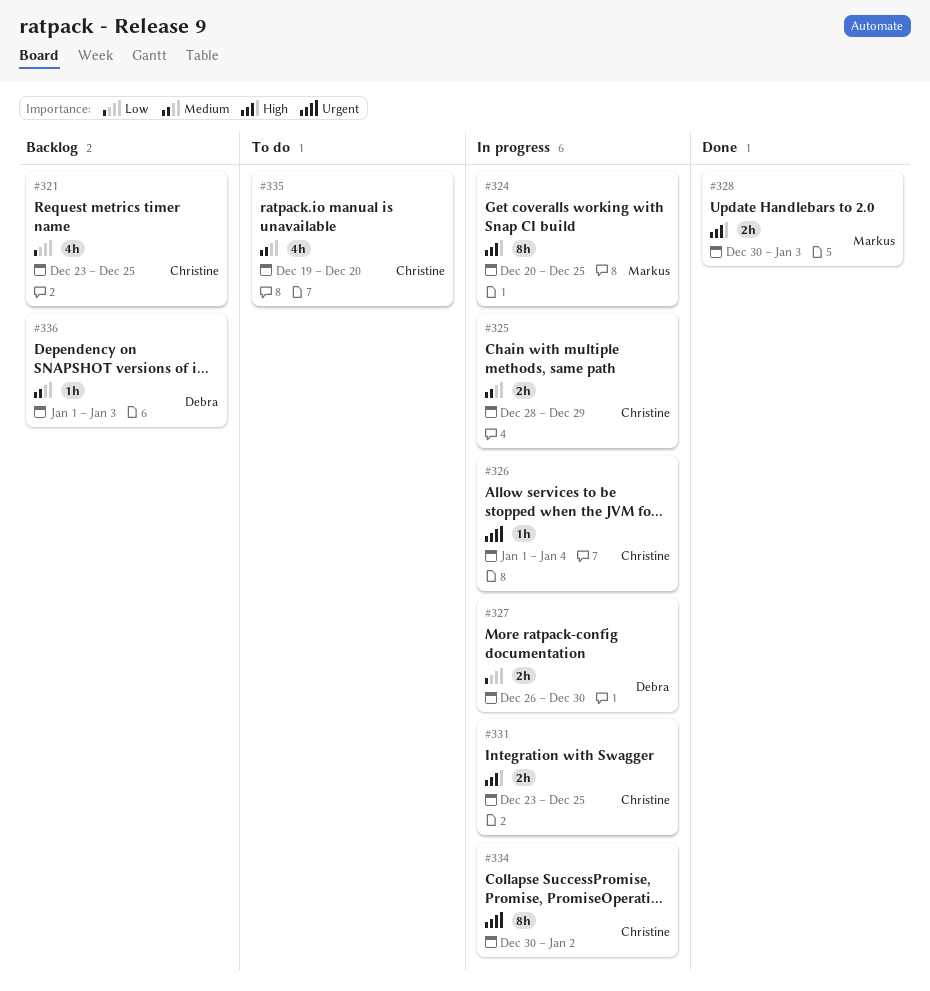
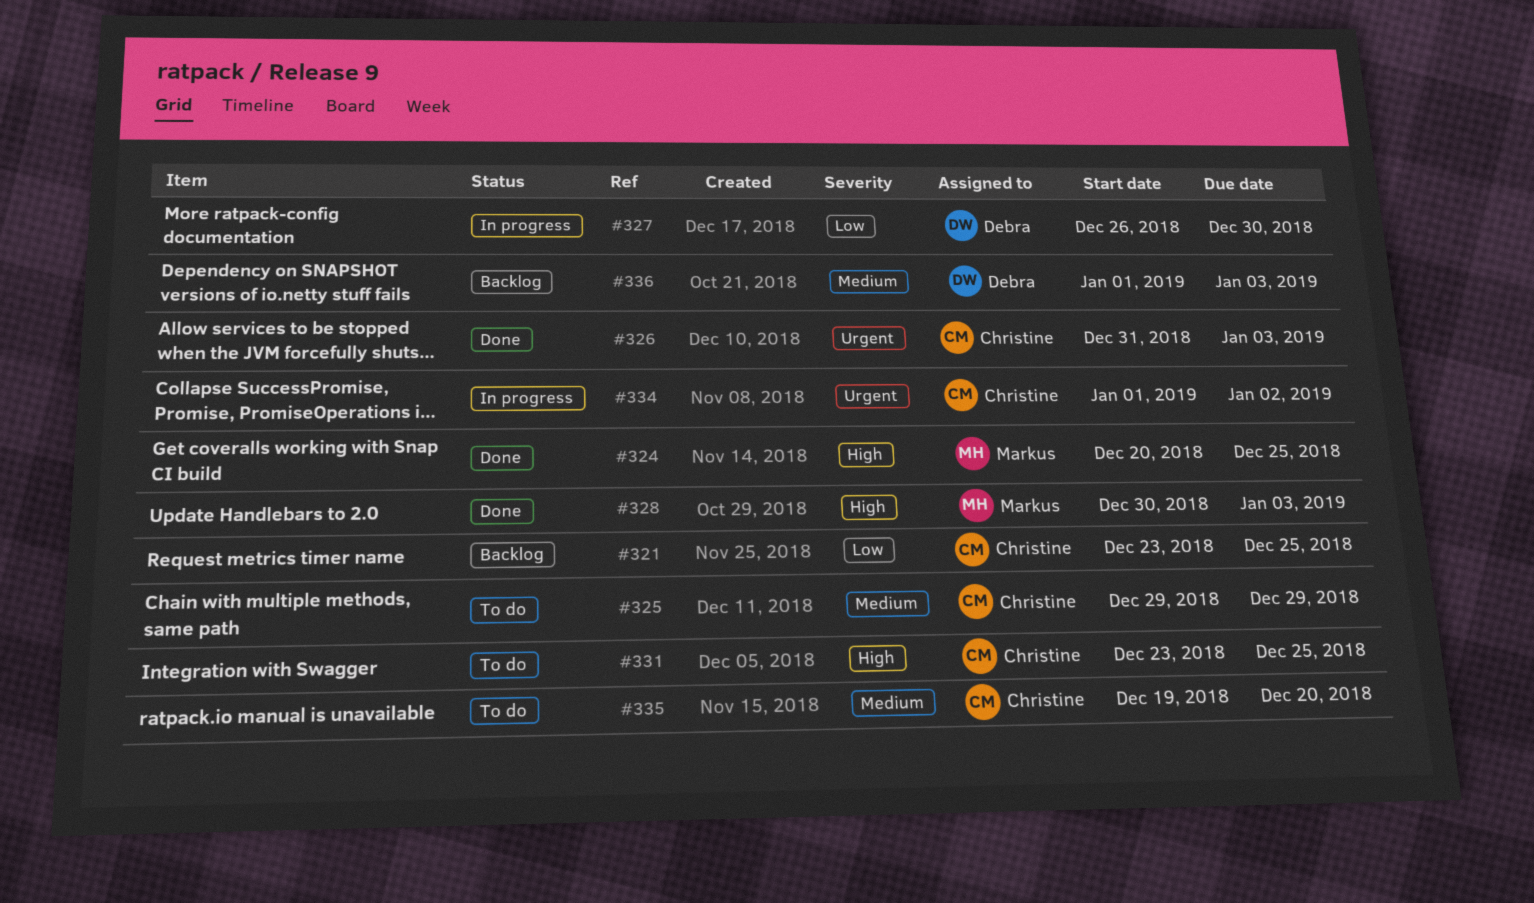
#324, status: In progress -> Done
#325, status: In progress -> To do
#325, start: Dec 28 -> Dec 29
#326, status: In progress -> Done
#326, start: Jan 1 -> Dec 31
#326, due: Jan 4 -> Jan 3
#331, status: In progress -> To do
#334, start: Dec 30 -> Jan 1

